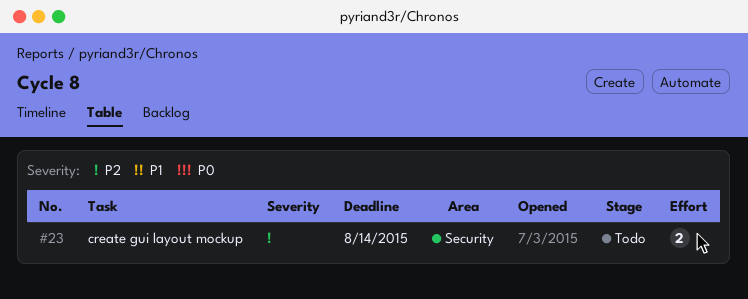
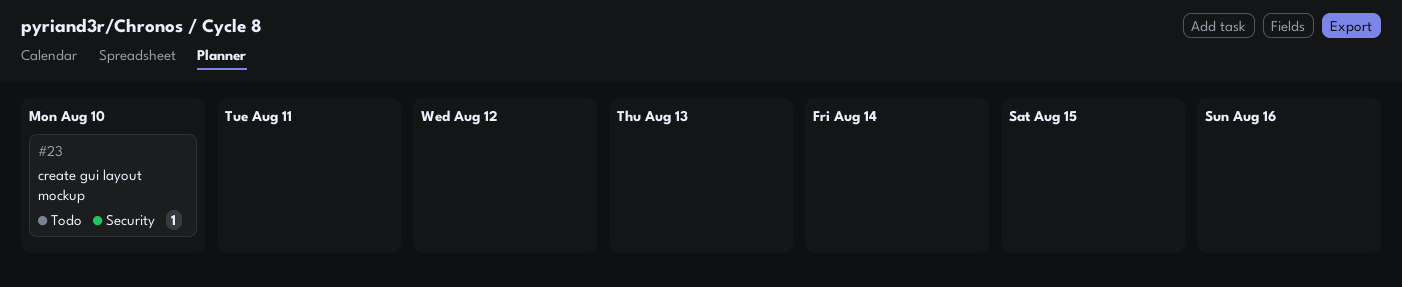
#23, estimate: 2 -> 1
#23, due: Aug 14 -> Aug 10

